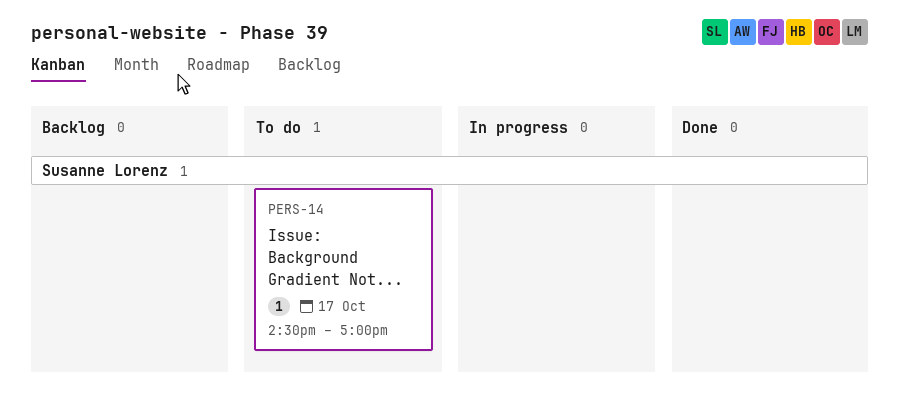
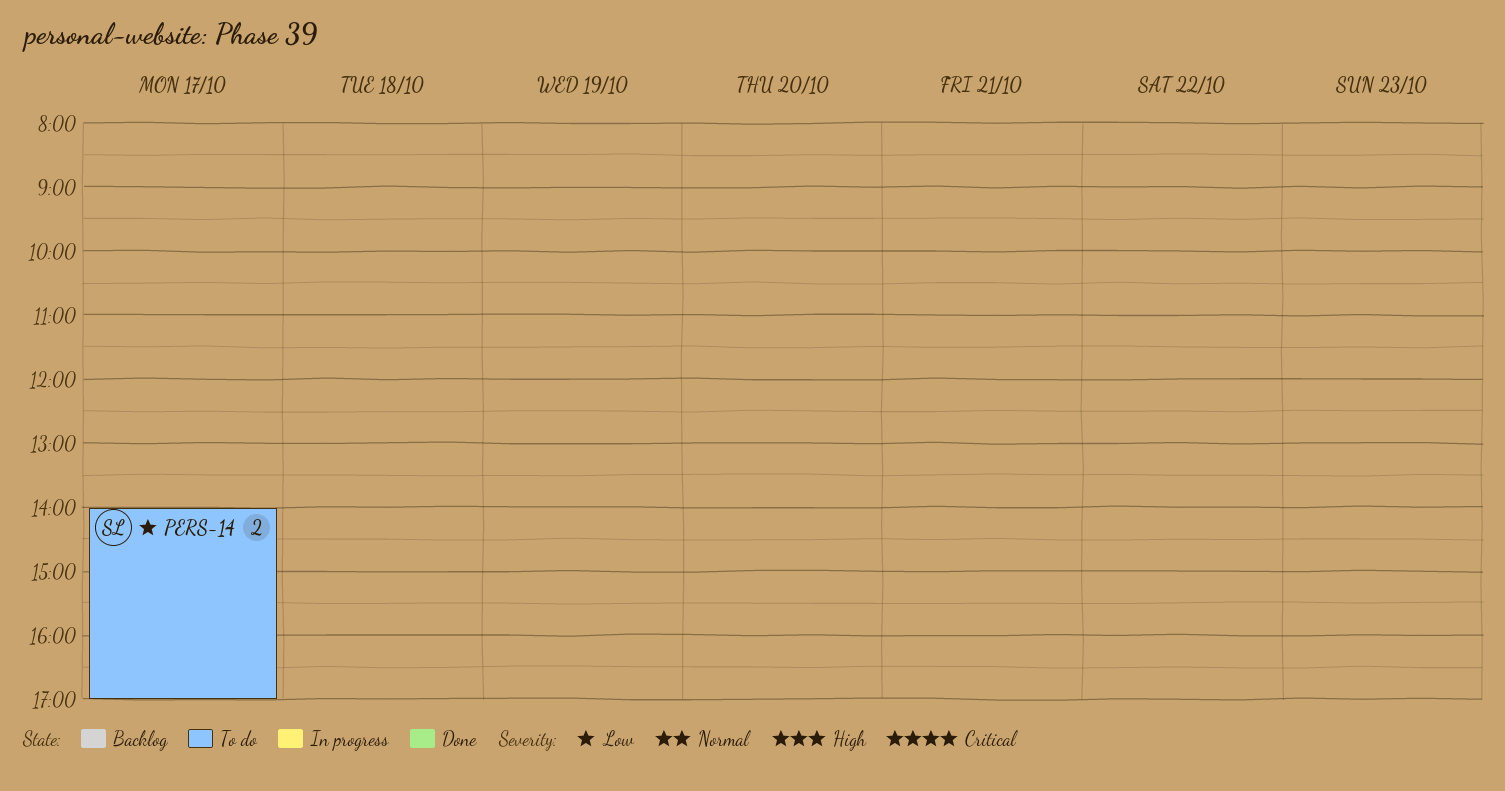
PERS-14, estimate: 1 -> 2
PERS-14, begins: 14:30 -> 14:00

